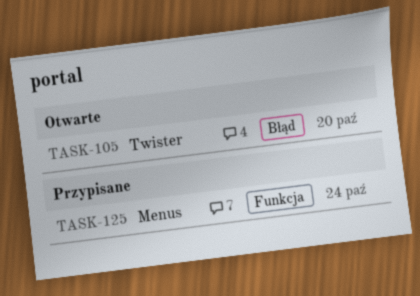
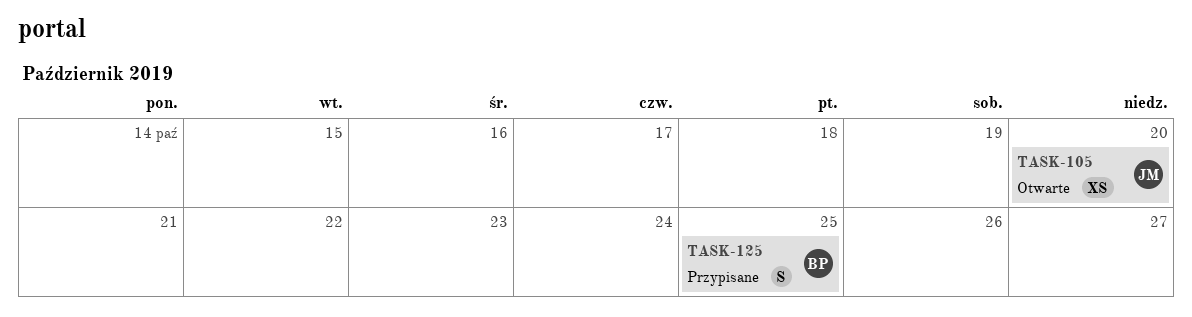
TASK-125, due: Oct 24 -> Oct 25

